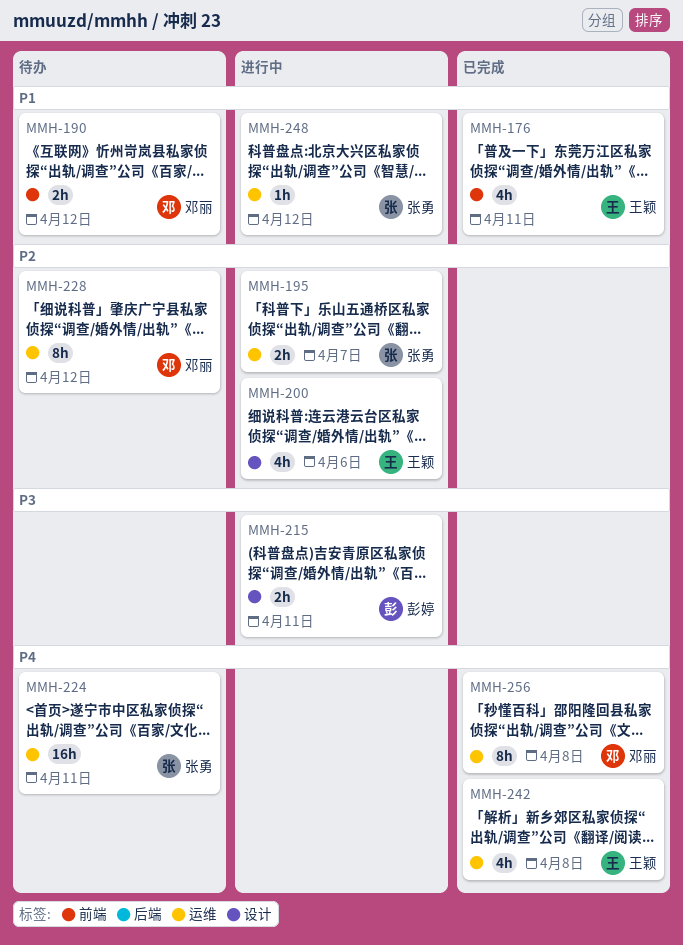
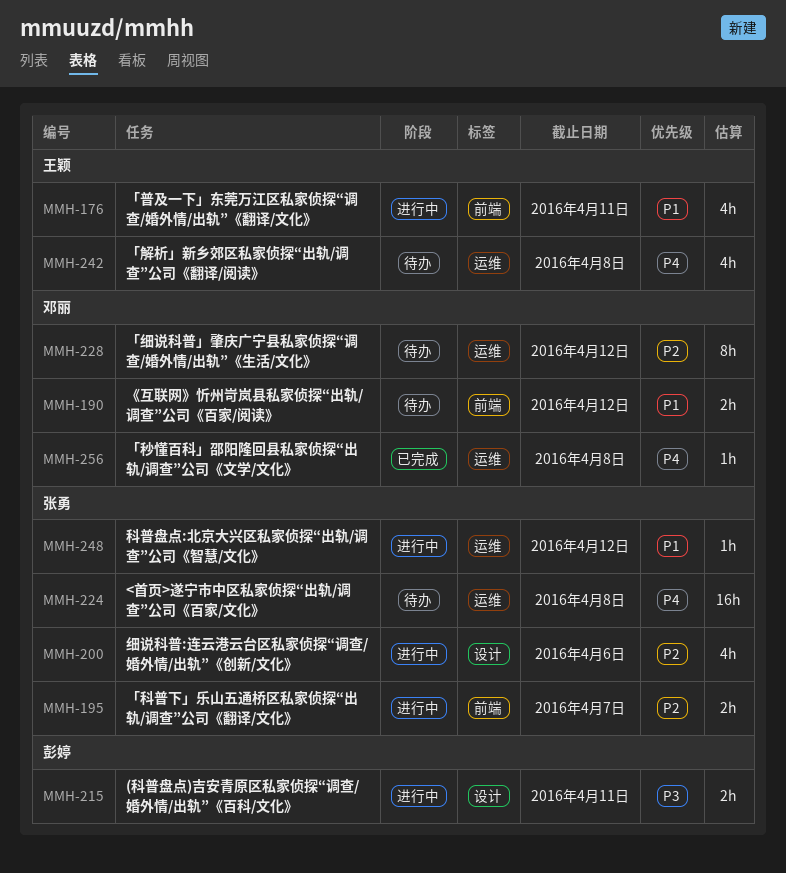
MMH-176, status: 已完成 -> 进行中
MMH-195, label: 运维 -> 前端
MMH-200, owner: 王颖 -> 张勇
MMH-224, due: Apr 11 -> Apr 8
MMH-242, status: 已完成 -> 待办
MMH-256, estimate: 8h -> 1h

